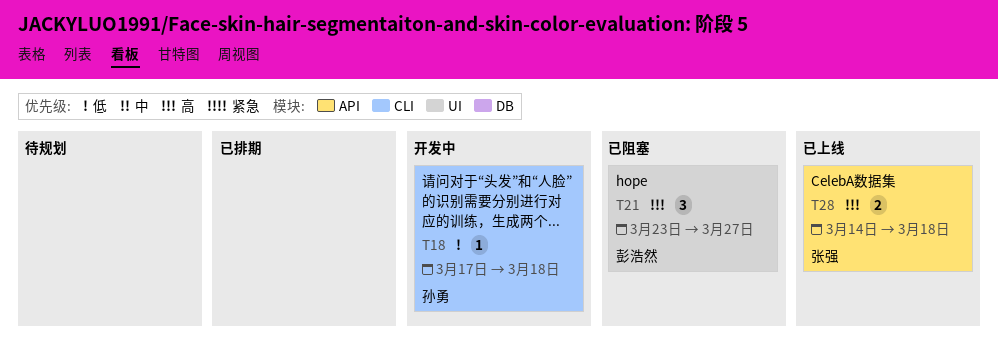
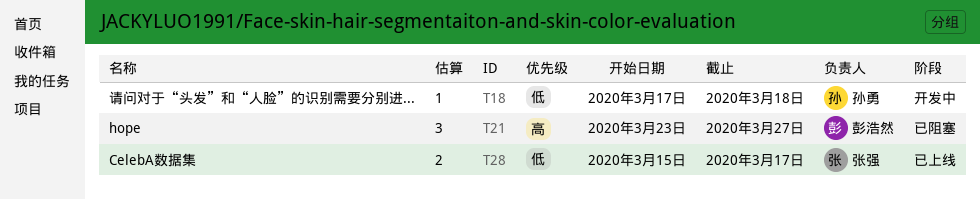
T28, priority: 高 -> 低
T28, start: Mar 14 -> Mar 15
T28, due: Mar 18 -> Mar 17

